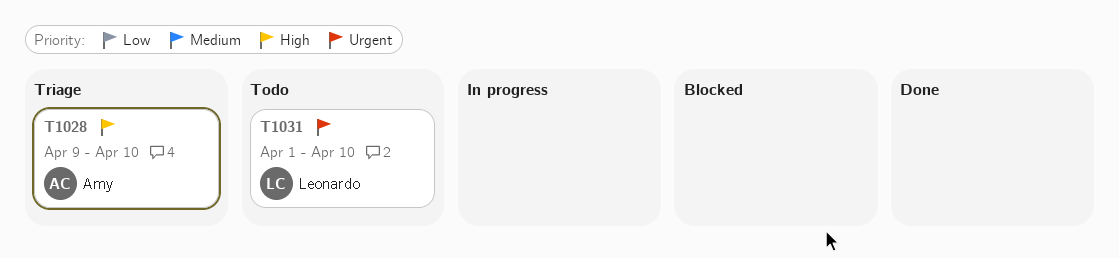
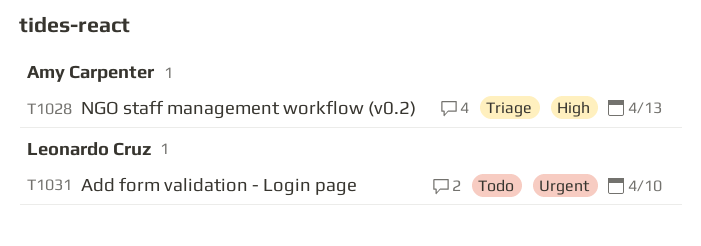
T1028, due: Apr 10 -> Apr 13

